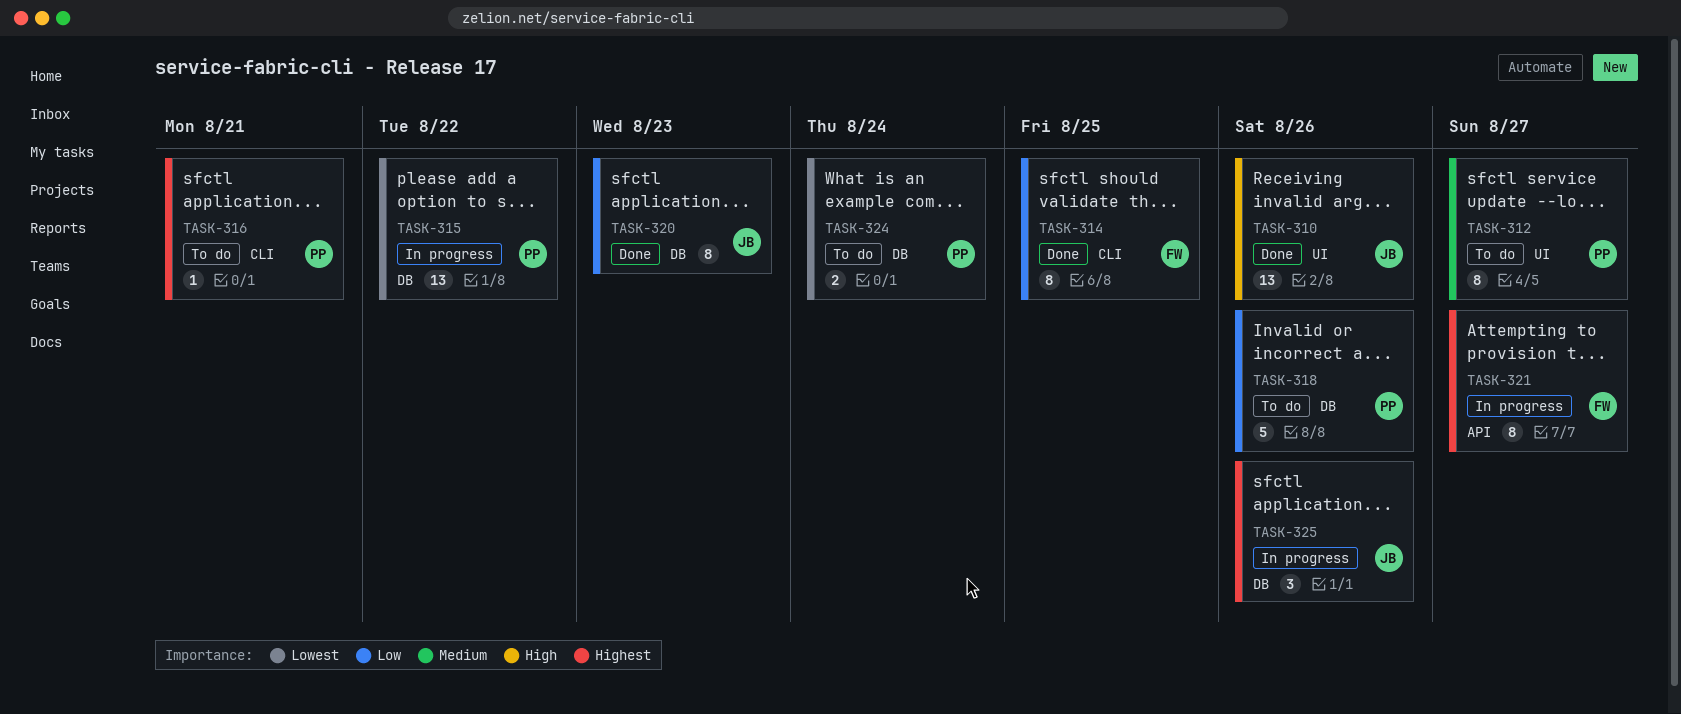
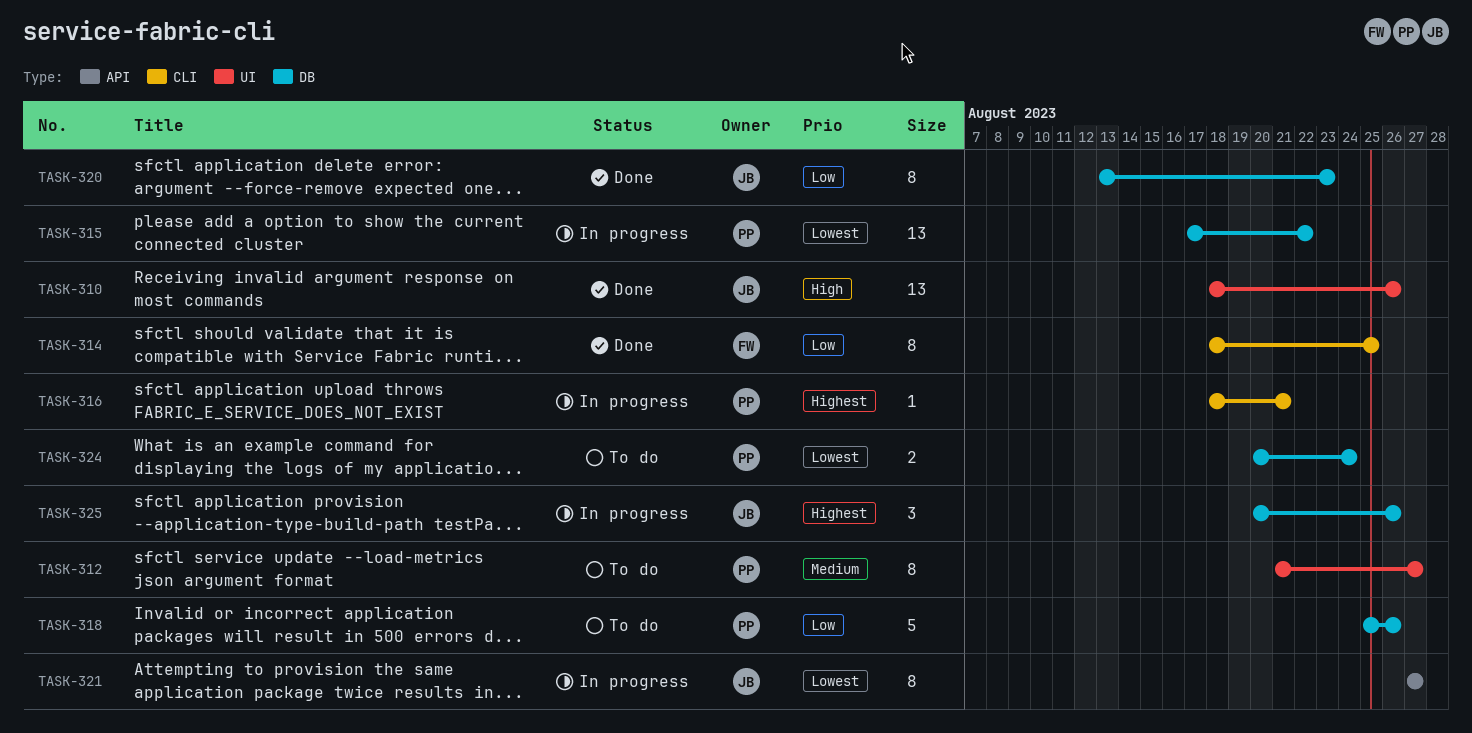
TASK-316, status: To do -> In progress
TASK-321, owner: FW -> JB
TASK-321, priority: Highest -> Lowest

